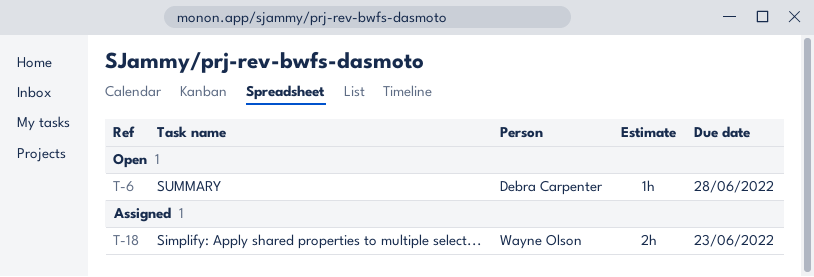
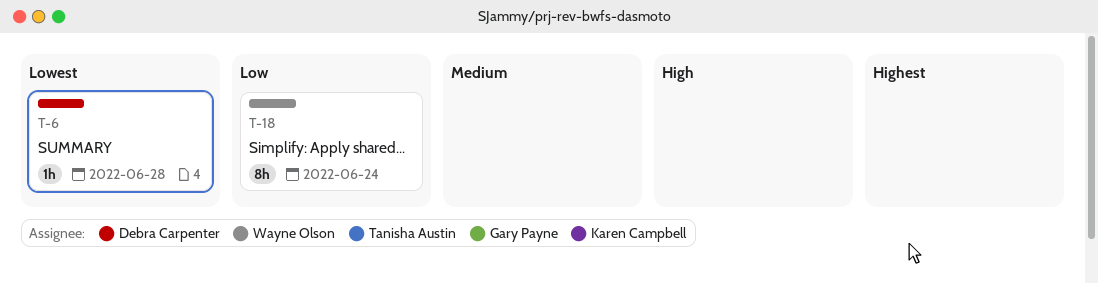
T-18, estimate: 2h -> 8h
T-18, due: Jun 23 -> Jun 24

